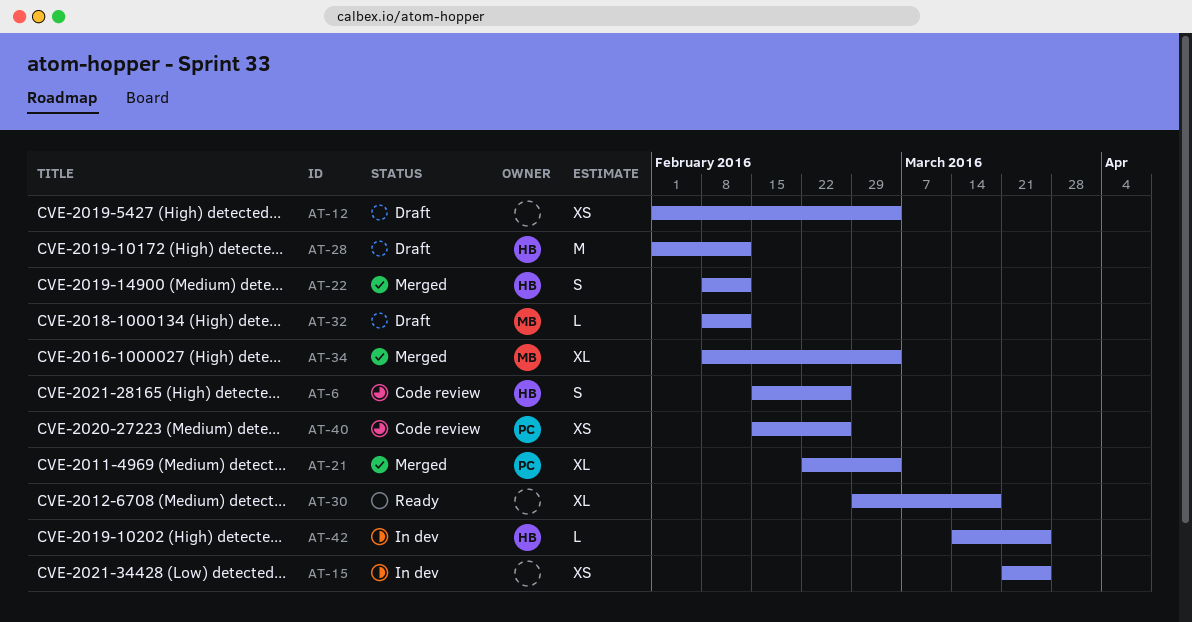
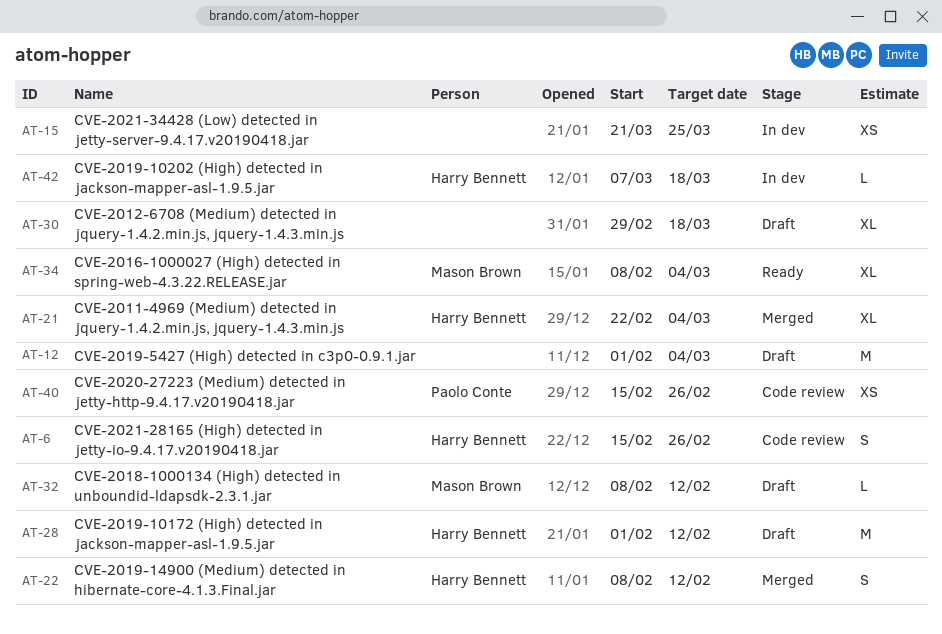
AT-12, estimate: XS -> M
AT-21, owner: Paolo Conte -> Harry Bennett
AT-30, status: Ready -> Draft
AT-34, status: Merged -> Ready
AT-42, start: Mar 14 -> Mar 7
AT-42, due: Mar 25 -> Mar 18

